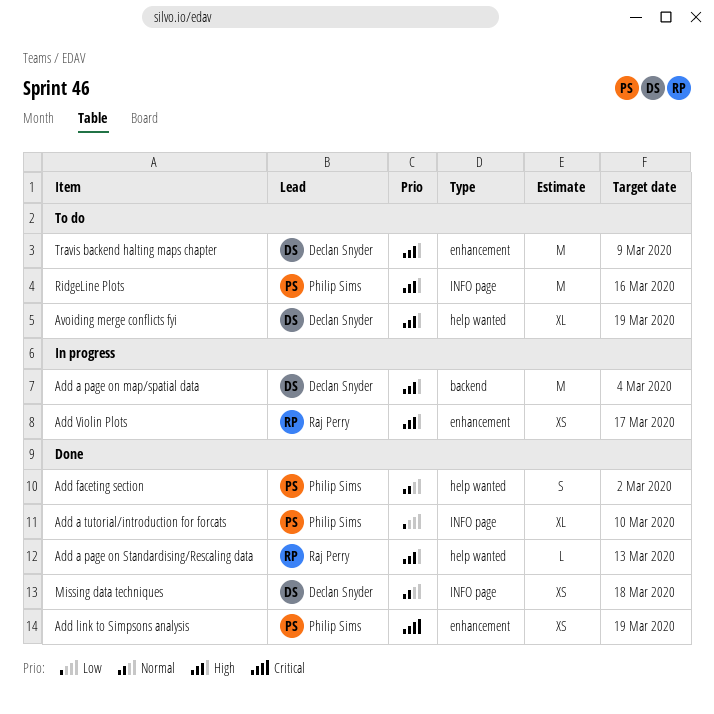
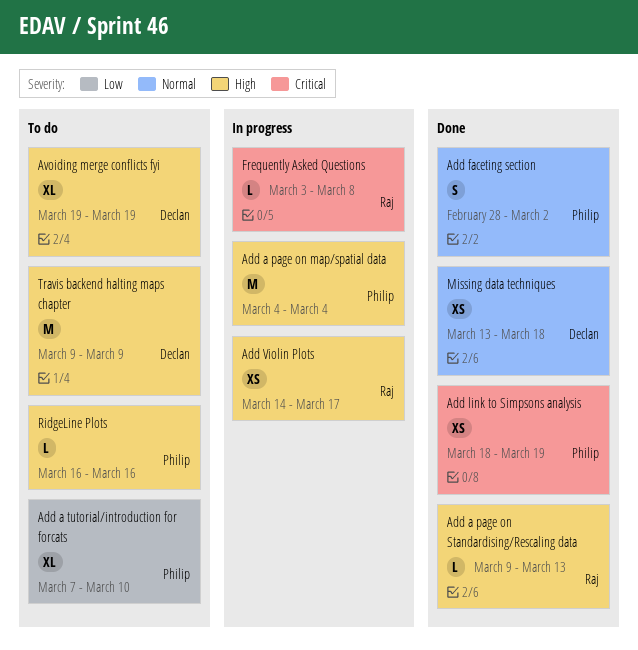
Add a page on map/spatial data, owner: Declan Snyder -> Philip Sims
Add a tutorial/introduction for forcats, status: Done -> To do
Frequently Asked Questions: none -> present
RidgeLine Plots, estimate: M -> L

